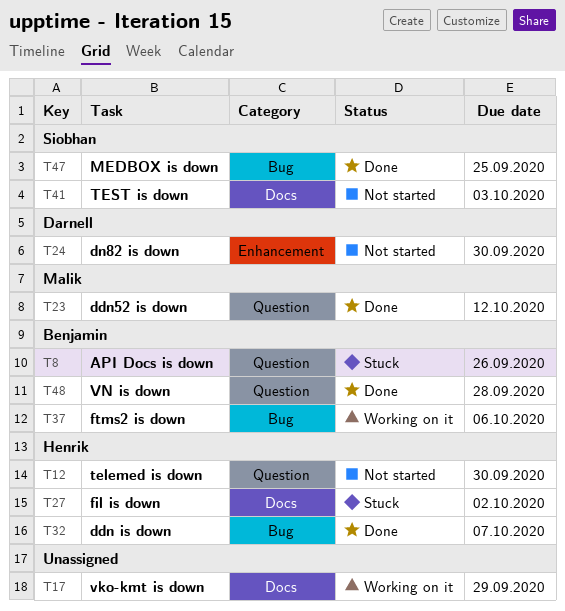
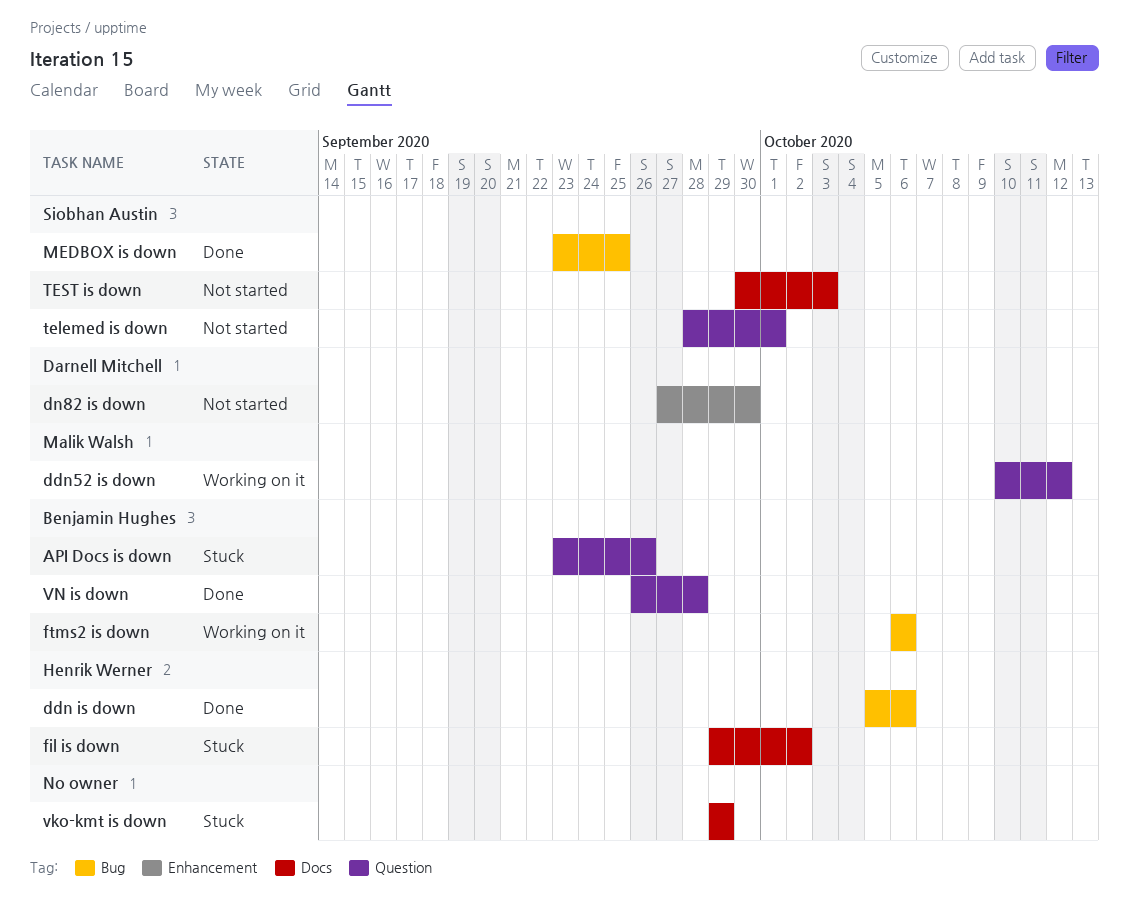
ddn is down, due: Oct 7 -> Oct 6
ddn52 is down, status: Done -> Working on it
telemed is down, owner: Henrik Werner -> Siobhan Austin
telemed is down, due: Sep 30 -> Oct 1
vko-kmt is down, status: Working on it -> Stuck

